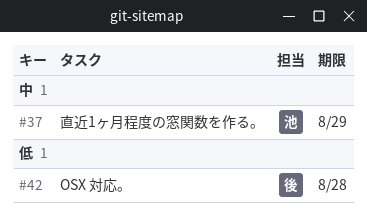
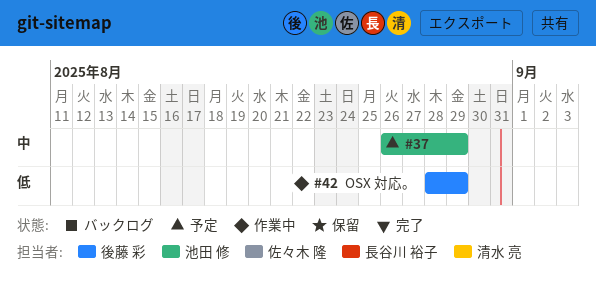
#42, due: Aug 28 -> Aug 29

